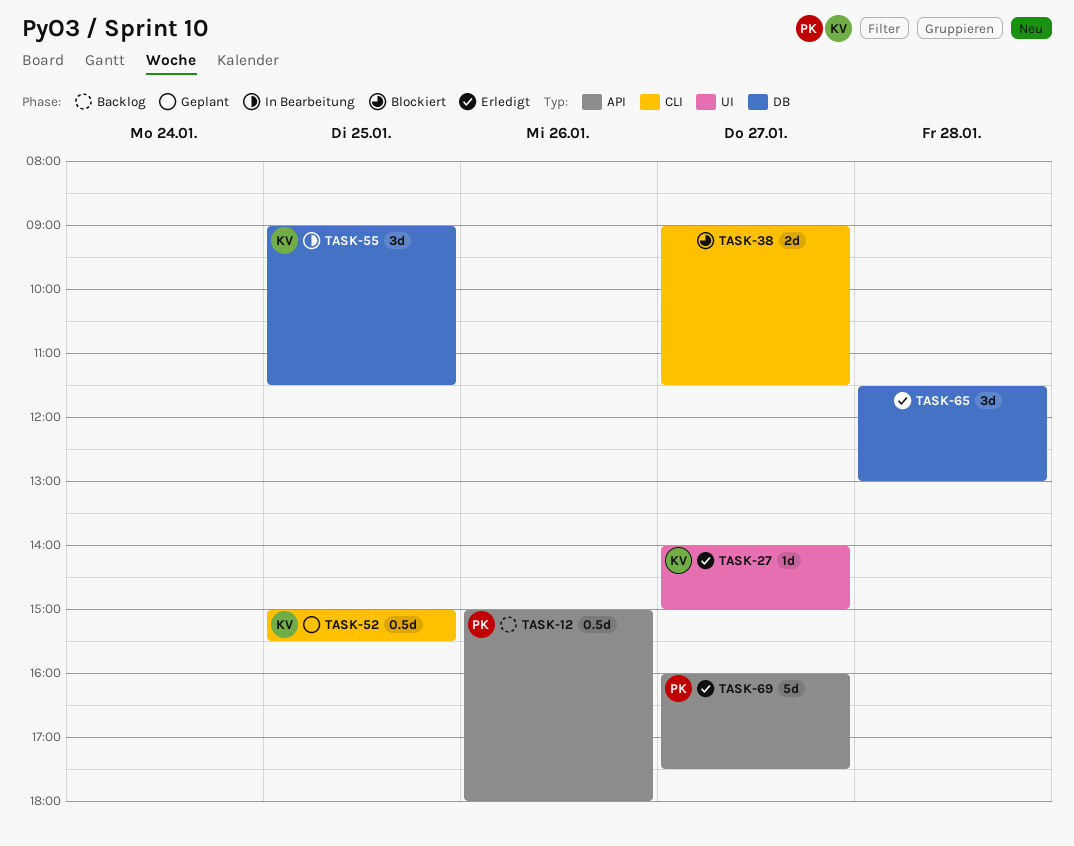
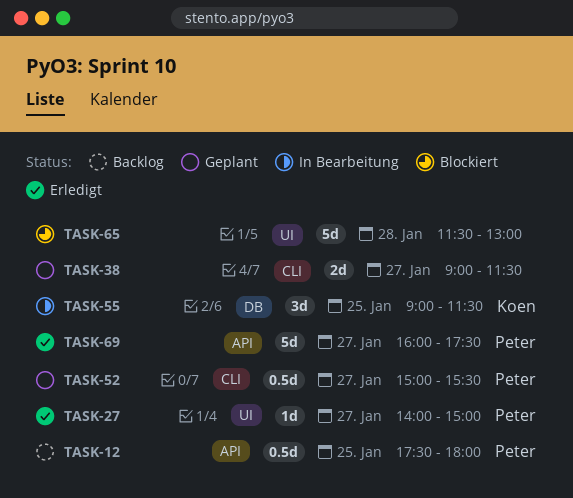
TASK-12, day: Jan 26 -> Jan 25
TASK-12, begins: 15:00 -> 17:30
TASK-27, owner: Koen -> Peter
TASK-38, status: Blockiert -> Geplant
TASK-52, owner: Koen -> Peter
TASK-52, day: Jan 25 -> Jan 27
TASK-65, status: Erledigt -> Blockiert
TASK-65, label: DB -> UI
TASK-65, estimate: 3d -> 5d

